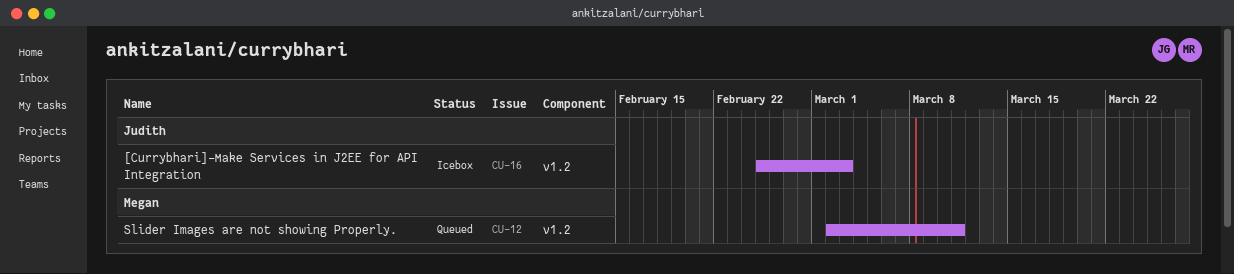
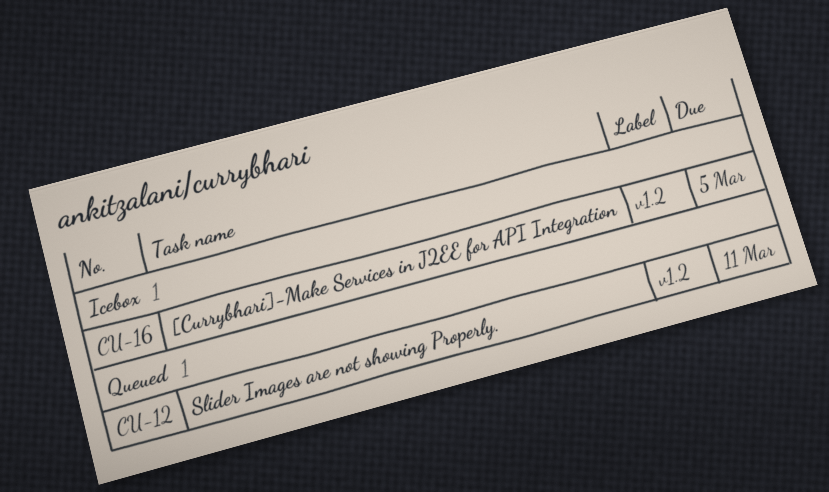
CU-16, due: Mar 3 -> Mar 5

